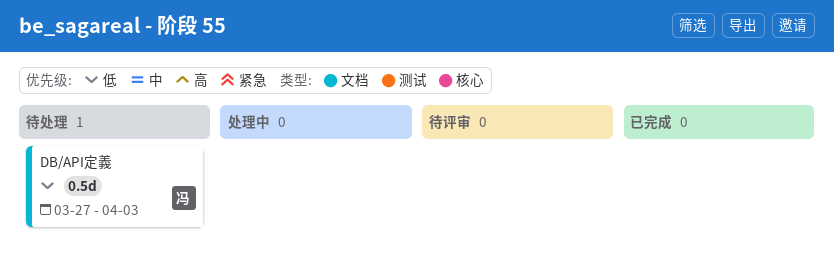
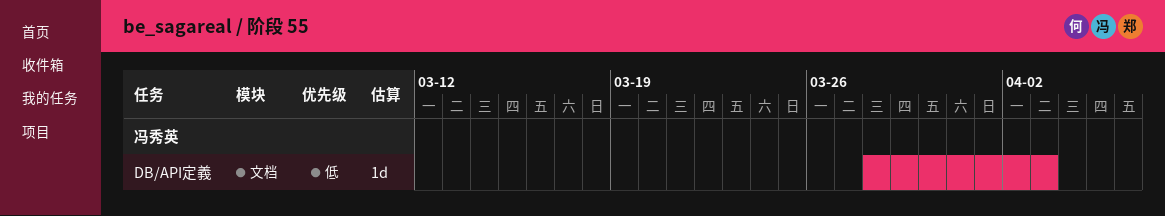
DB/API定義, estimate: 0.5d -> 1d
DB/API定義, start: Mar 27 -> Mar 28

